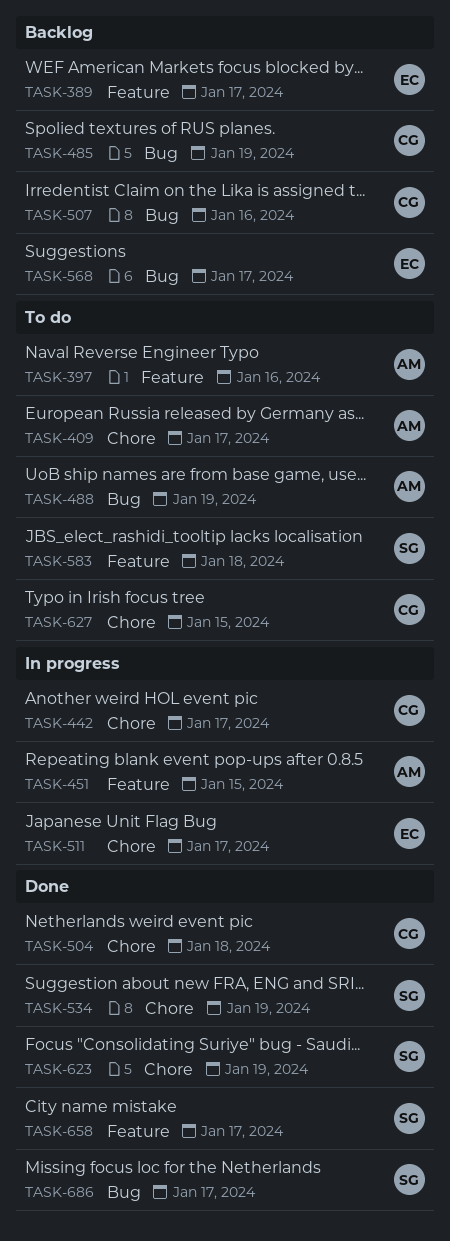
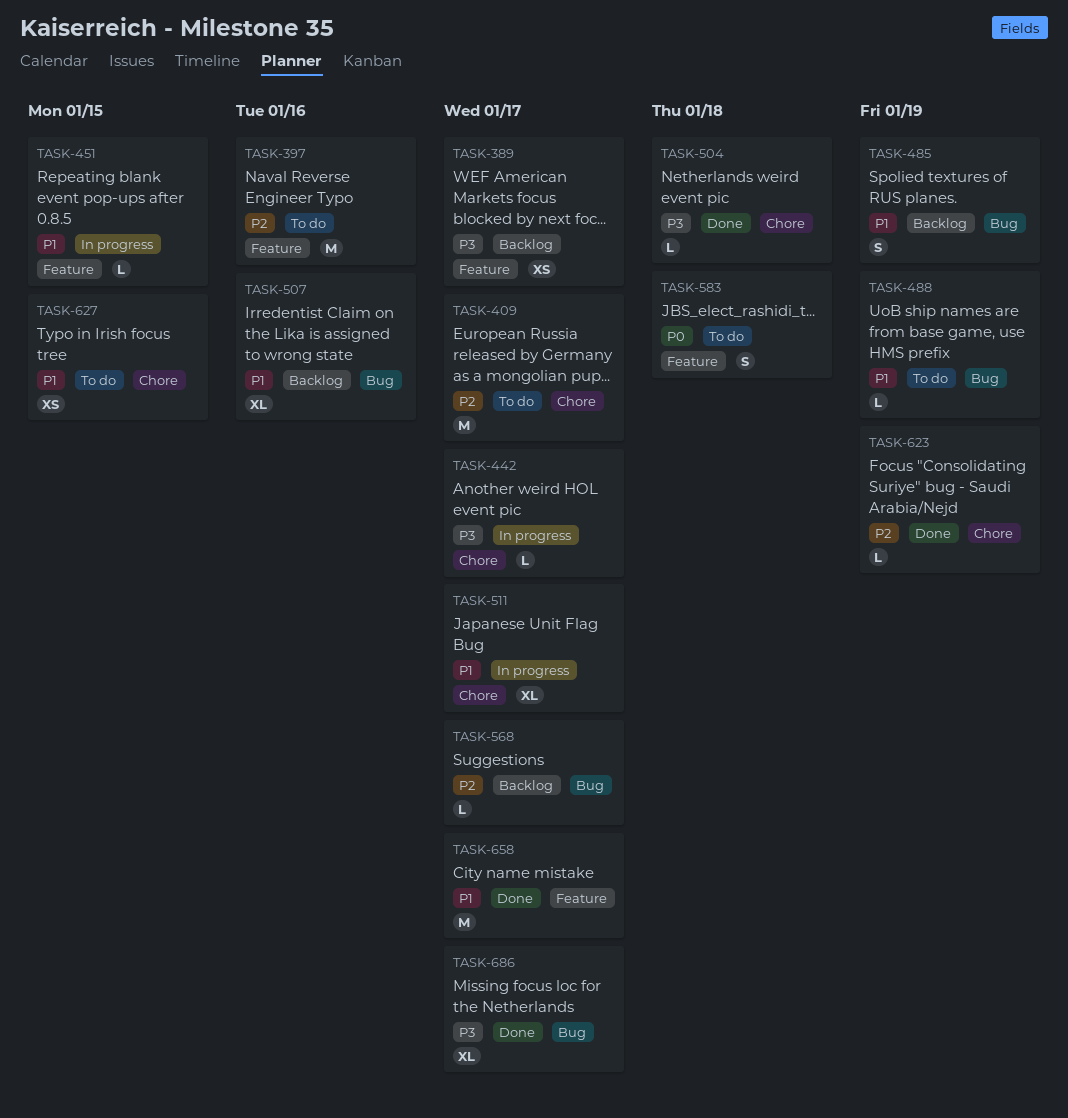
TASK-534: present -> none

